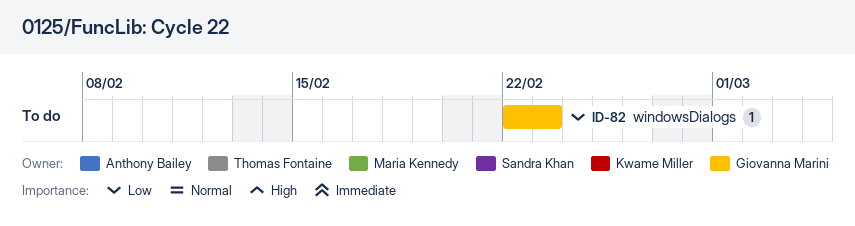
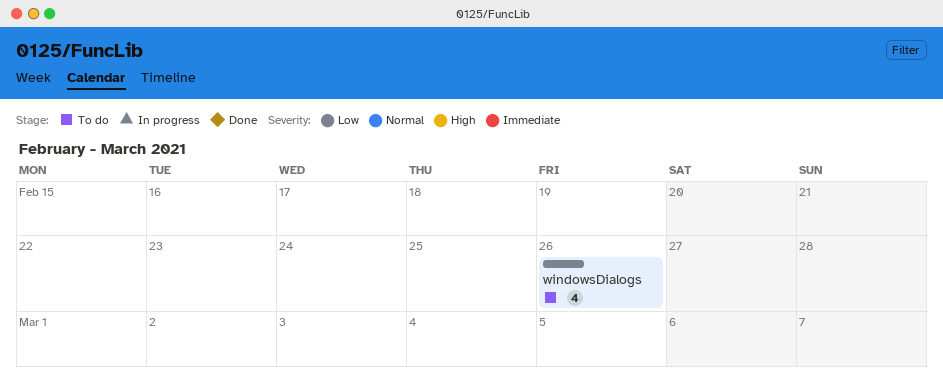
windowsDialogs, estimate: 1 -> 4
windowsDialogs, due: Feb 23 -> Feb 26

